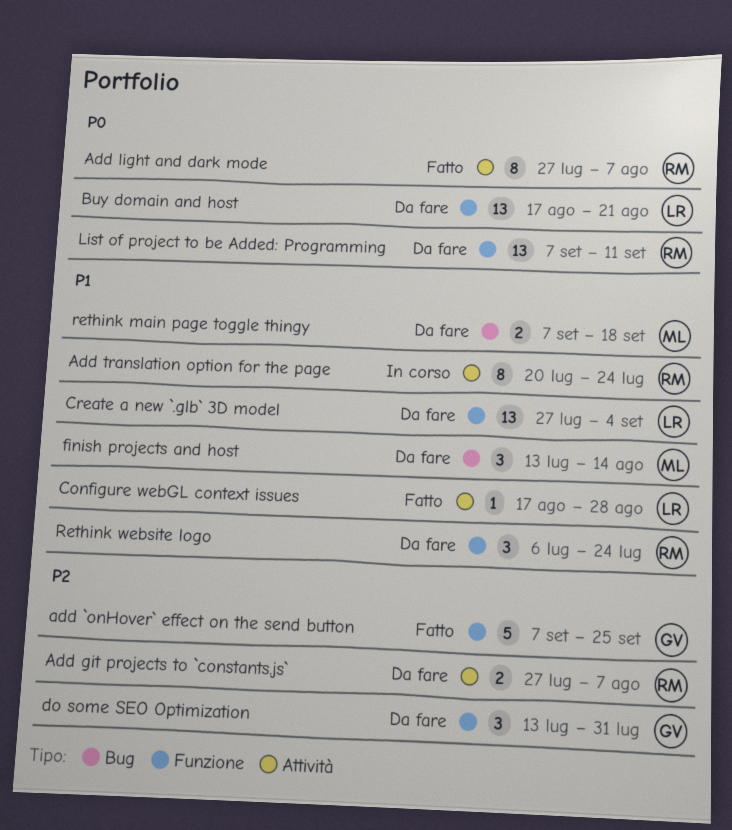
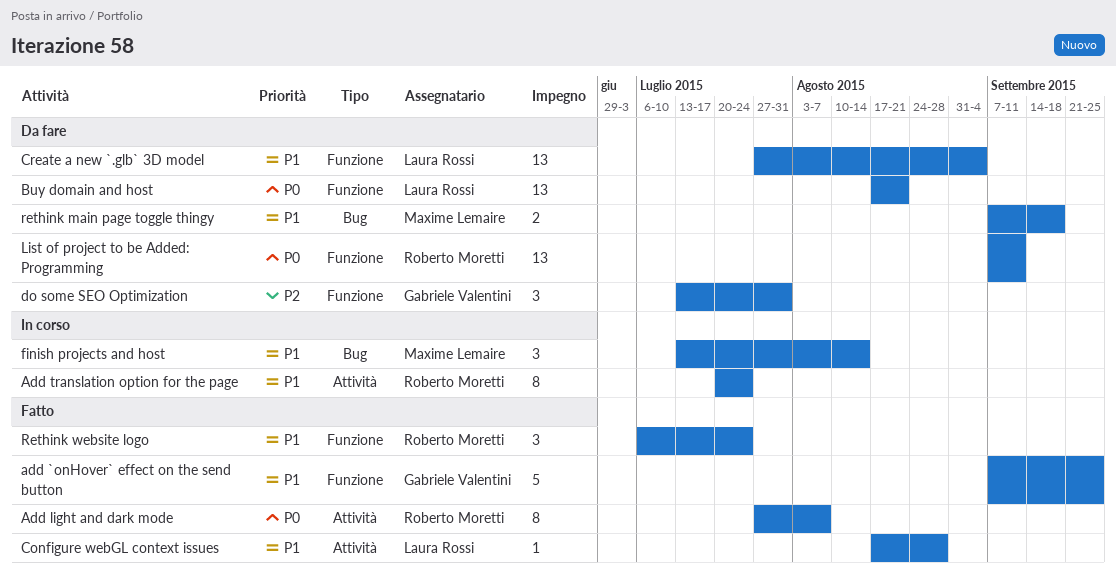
add `onHover` effect on the send button, priority: P2 -> P1
Add git projects to `constants.js`: present -> none
finish projects and host, status: Da fare -> In corso
Rethink website logo, status: Da fare -> Fatto

